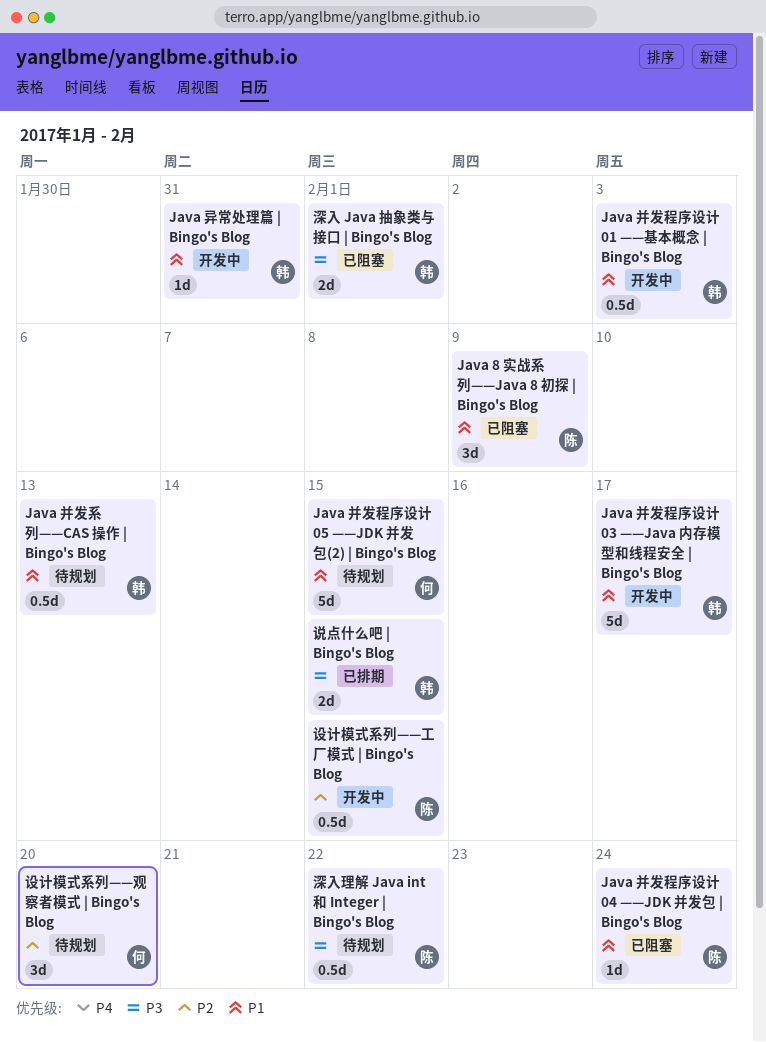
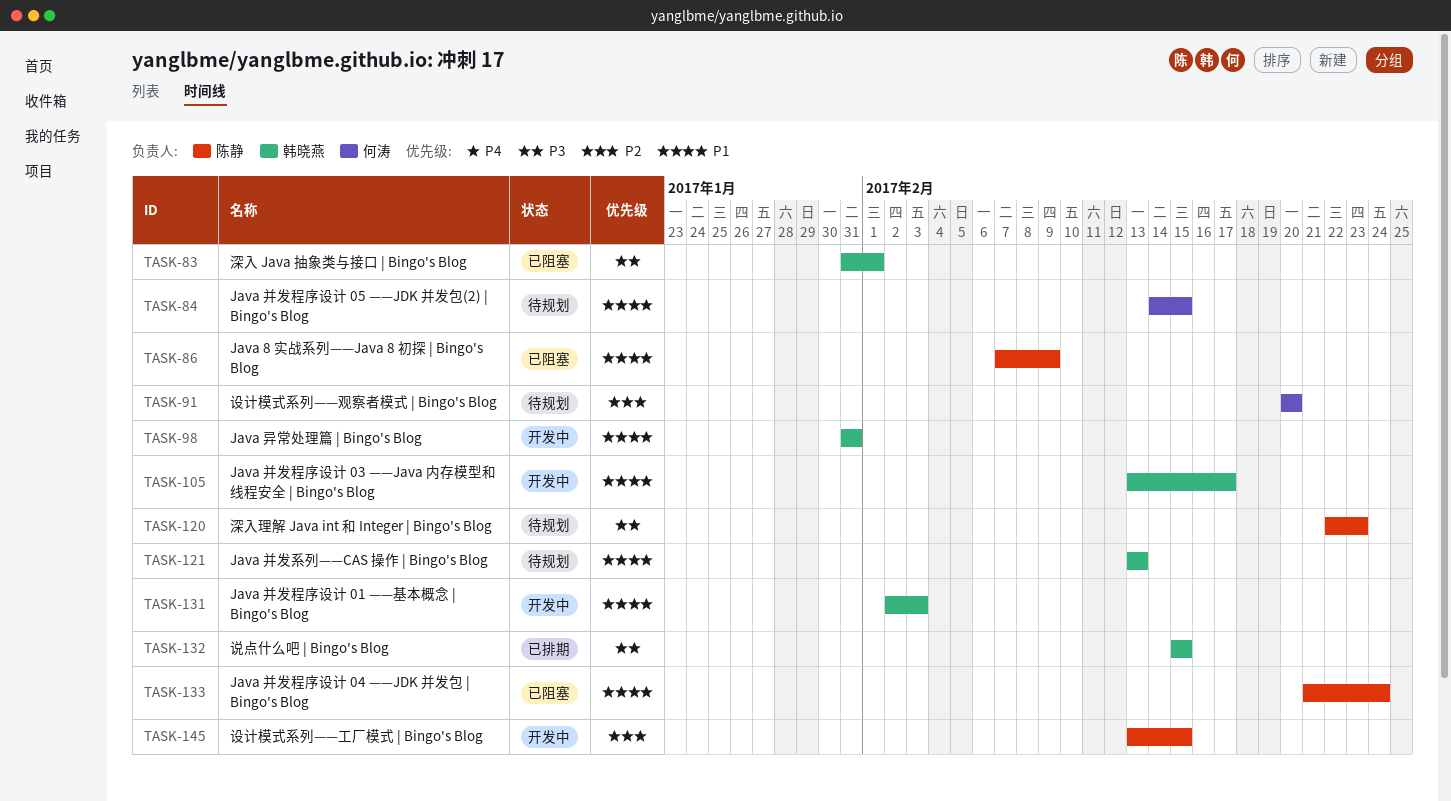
深入理解 Java int 和 Integer | Bingo's Blog, due: Feb 22 -> Feb 23

